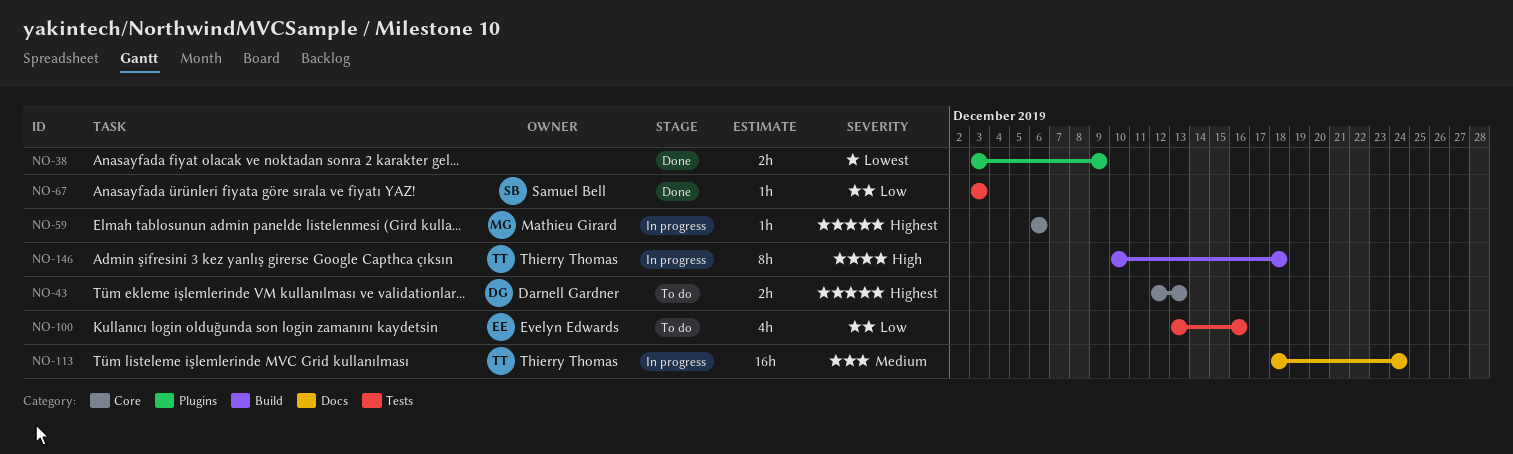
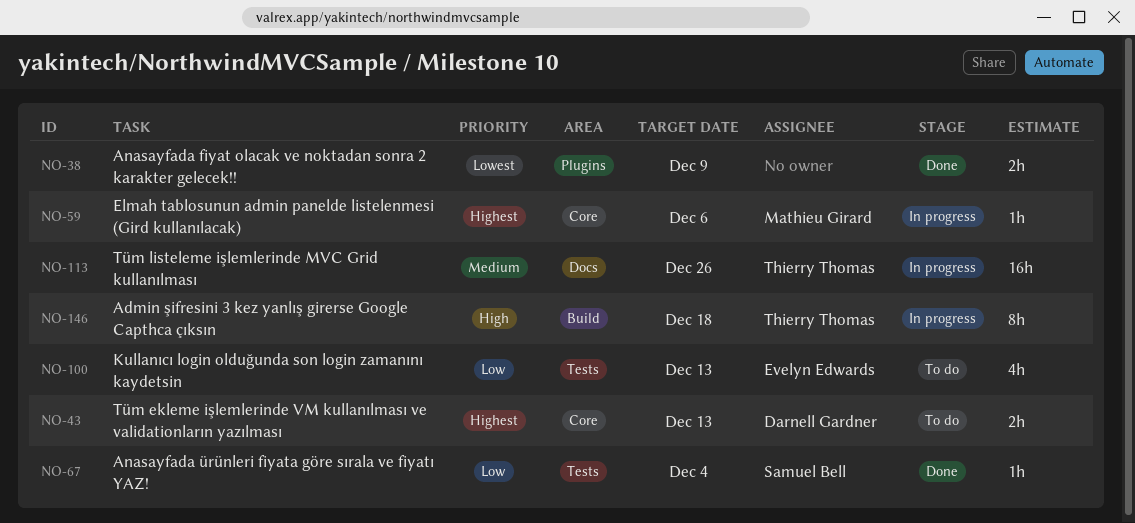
NO-67, due: Dec 3 -> Dec 4
NO-100, due: Dec 16 -> Dec 13
NO-113, due: Dec 24 -> Dec 26

